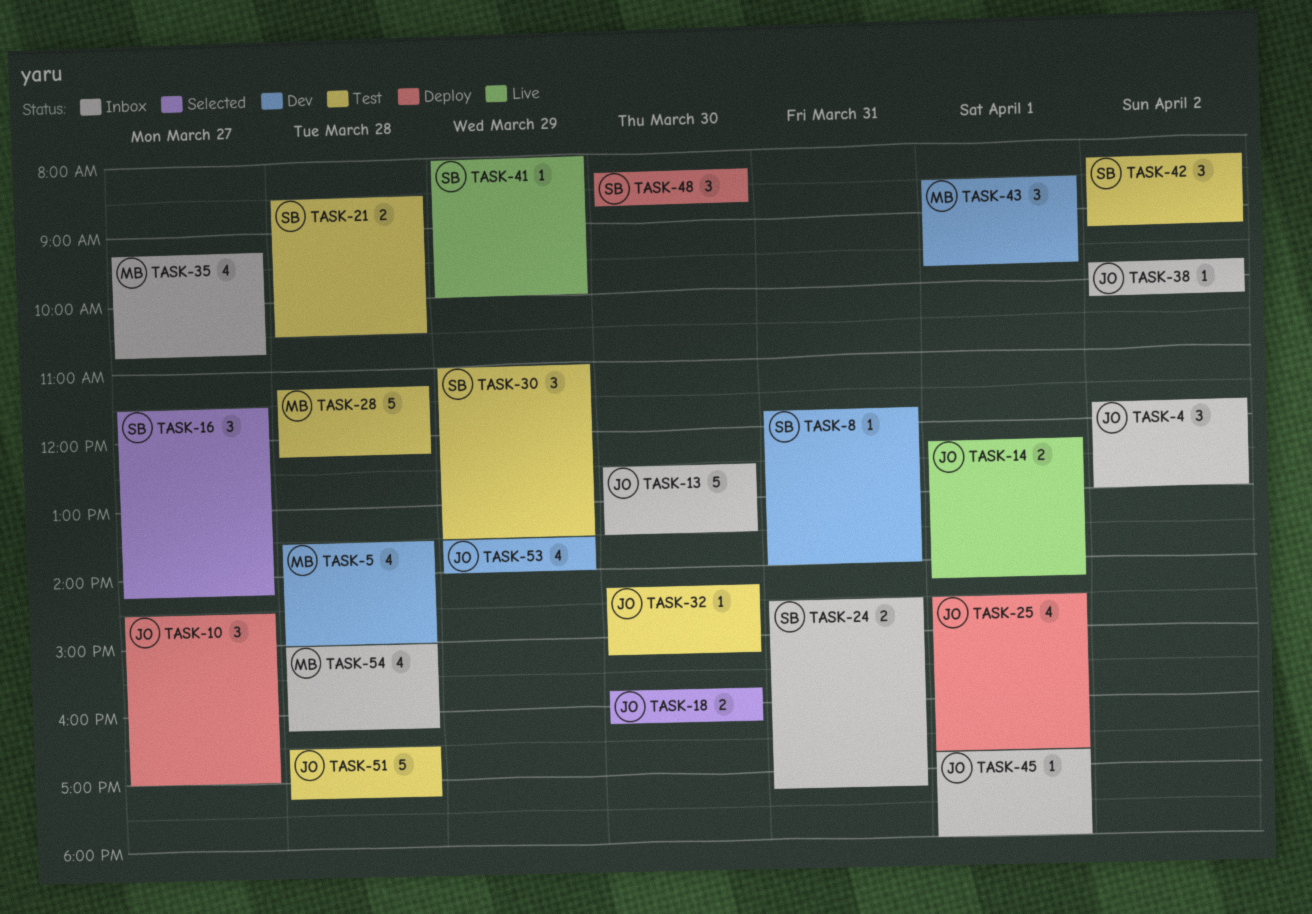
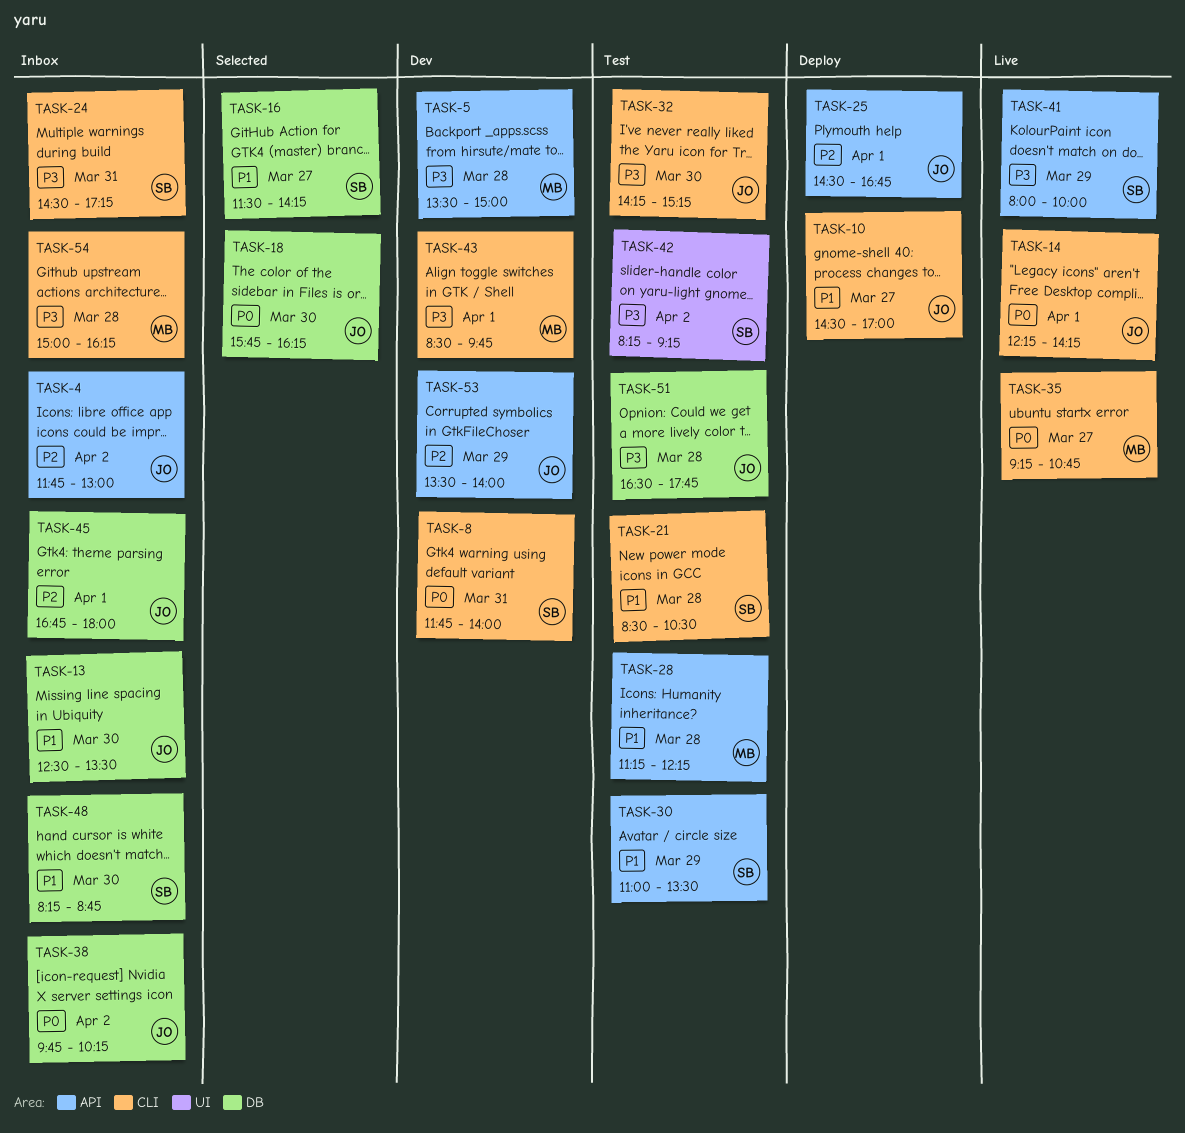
TASK-35, status: Inbox -> Live
TASK-48, status: Deploy -> Inbox
TASK-51, ends: 17:15 -> 17:45

